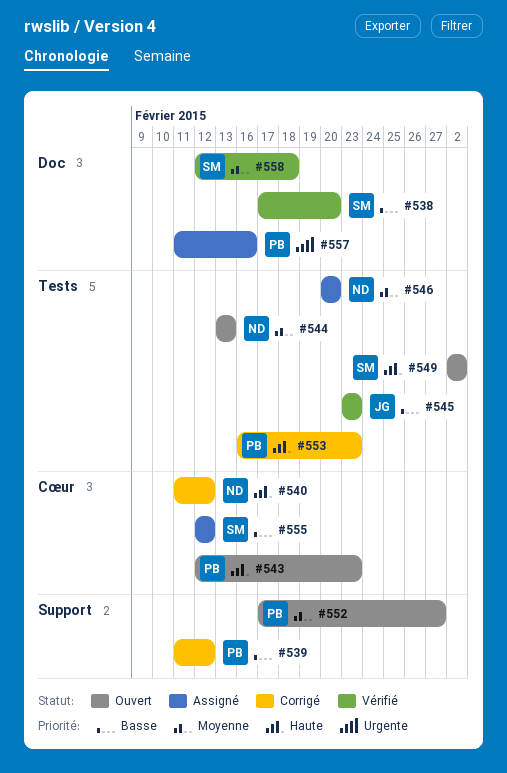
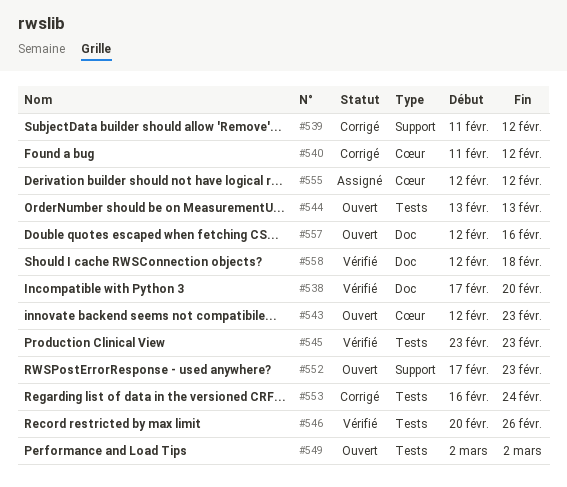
#546, status: Assigné -> Vérifié
#546, due: Feb 20 -> Feb 26
#552, due: Feb 27 -> Feb 23
#553, due: Feb 23 -> Feb 24
#557, status: Assigné -> Ouvert
#557, start: Feb 11 -> Feb 12

